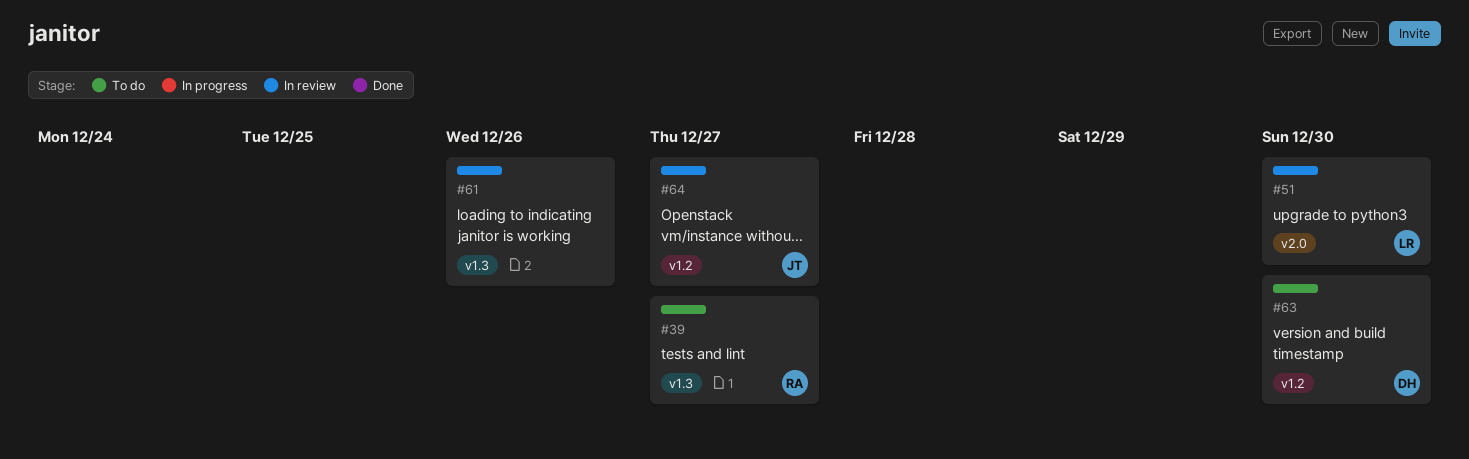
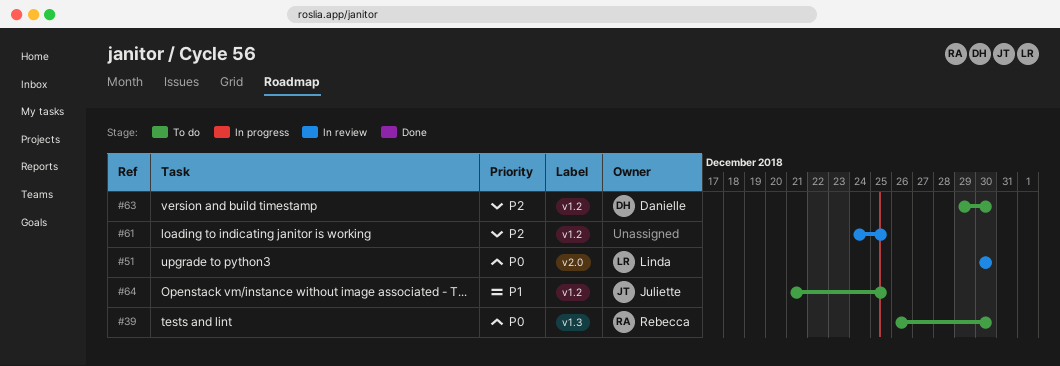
#39, due: Dec 27 -> Dec 30
#61, label: v1.3 -> v1.2
#61, due: Dec 26 -> Dec 25
#64, status: In review -> To do
#64, due: Dec 27 -> Dec 25

